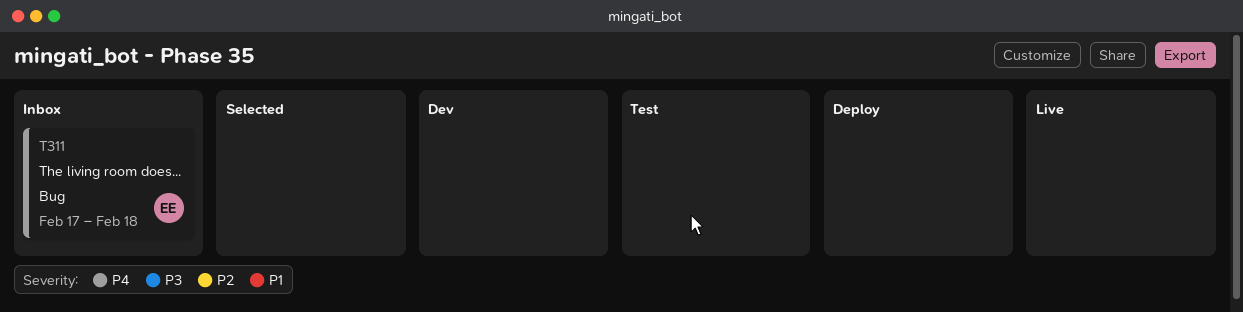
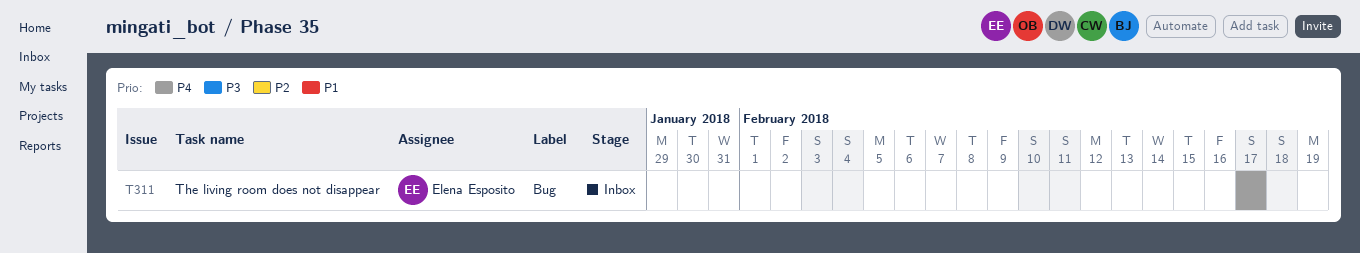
T311, due: Feb 18 -> Feb 17

